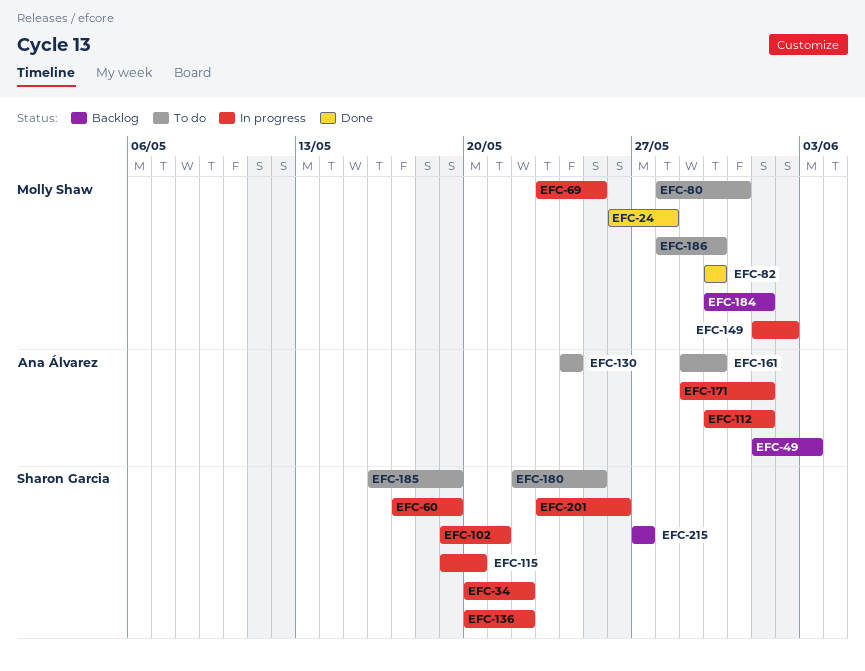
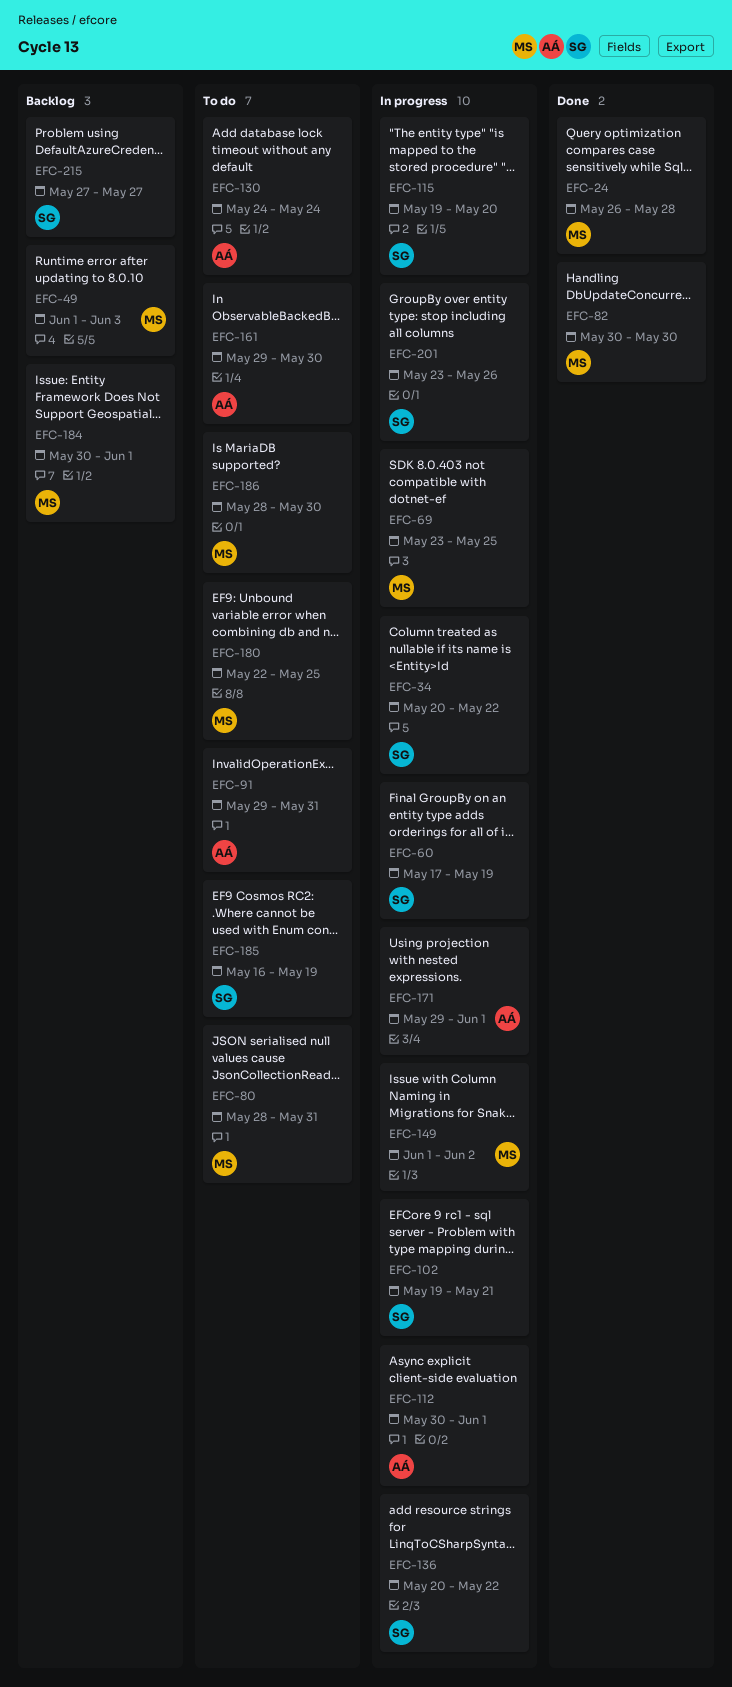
EFC-49, owner: Ana Álvarez -> Molly Shaw
EFC-91: none -> present
EFC-180, owner: Sharon Garcia -> Molly Shaw

